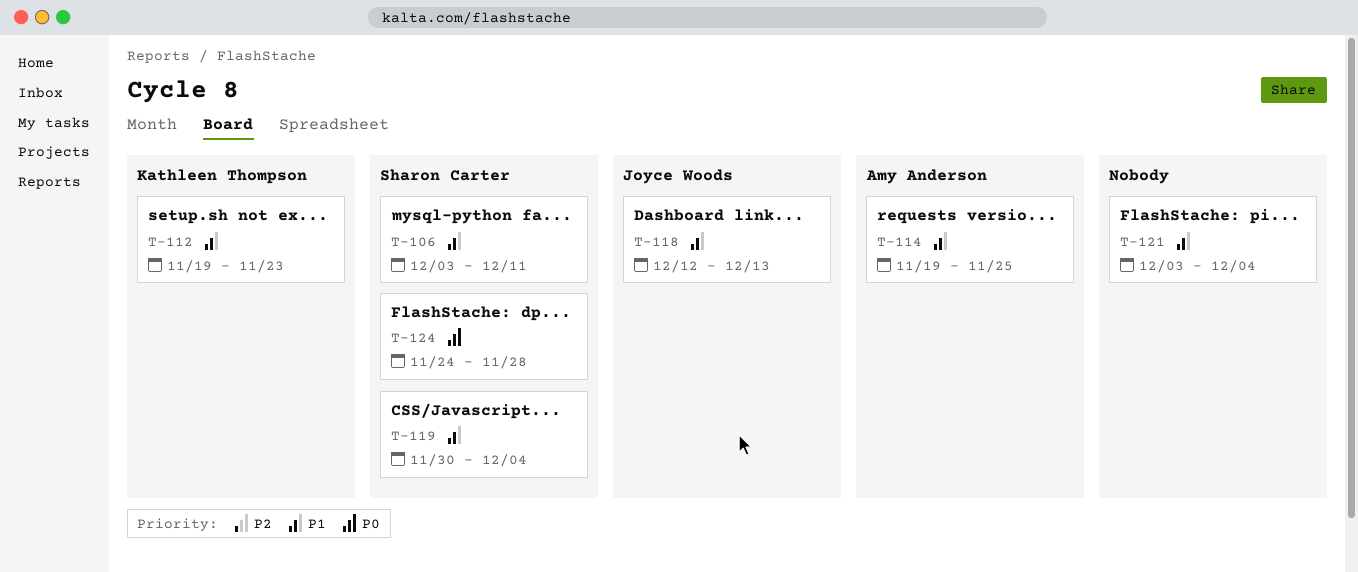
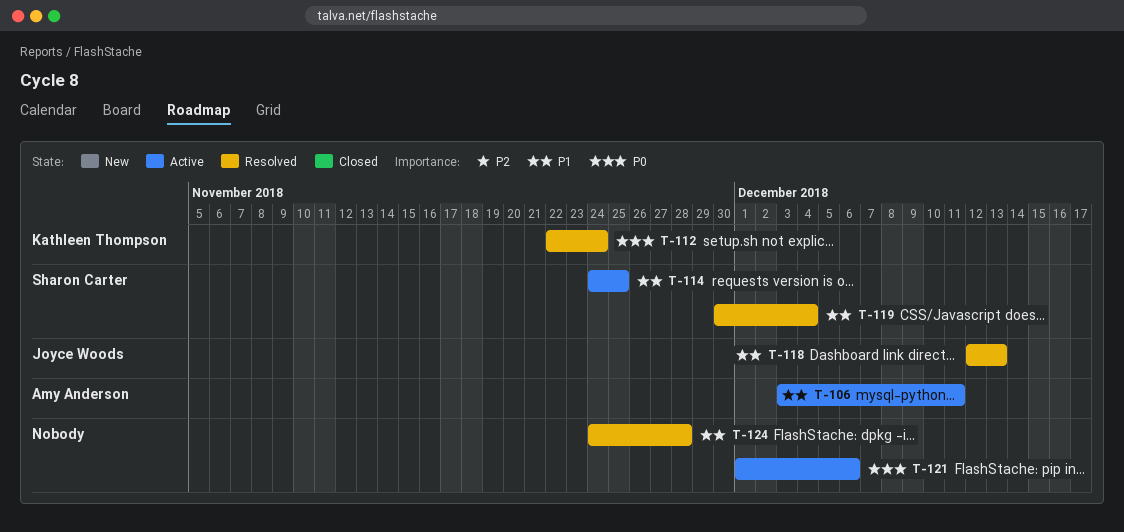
T-106, owner: Sharon Carter -> Amy Anderson
T-112, priority: P1 -> P0
T-112, start: Nov 19 -> Nov 22
T-112, due: Nov 23 -> Nov 24
T-114, owner: Amy Anderson -> Sharon Carter
T-114, start: Nov 19 -> Nov 24
T-121, priority: P1 -> P0
T-121, start: Dec 3 -> Dec 1
T-121, due: Dec 4 -> Dec 6
T-124, owner: Sharon Carter -> none
T-124, priority: P0 -> P1

